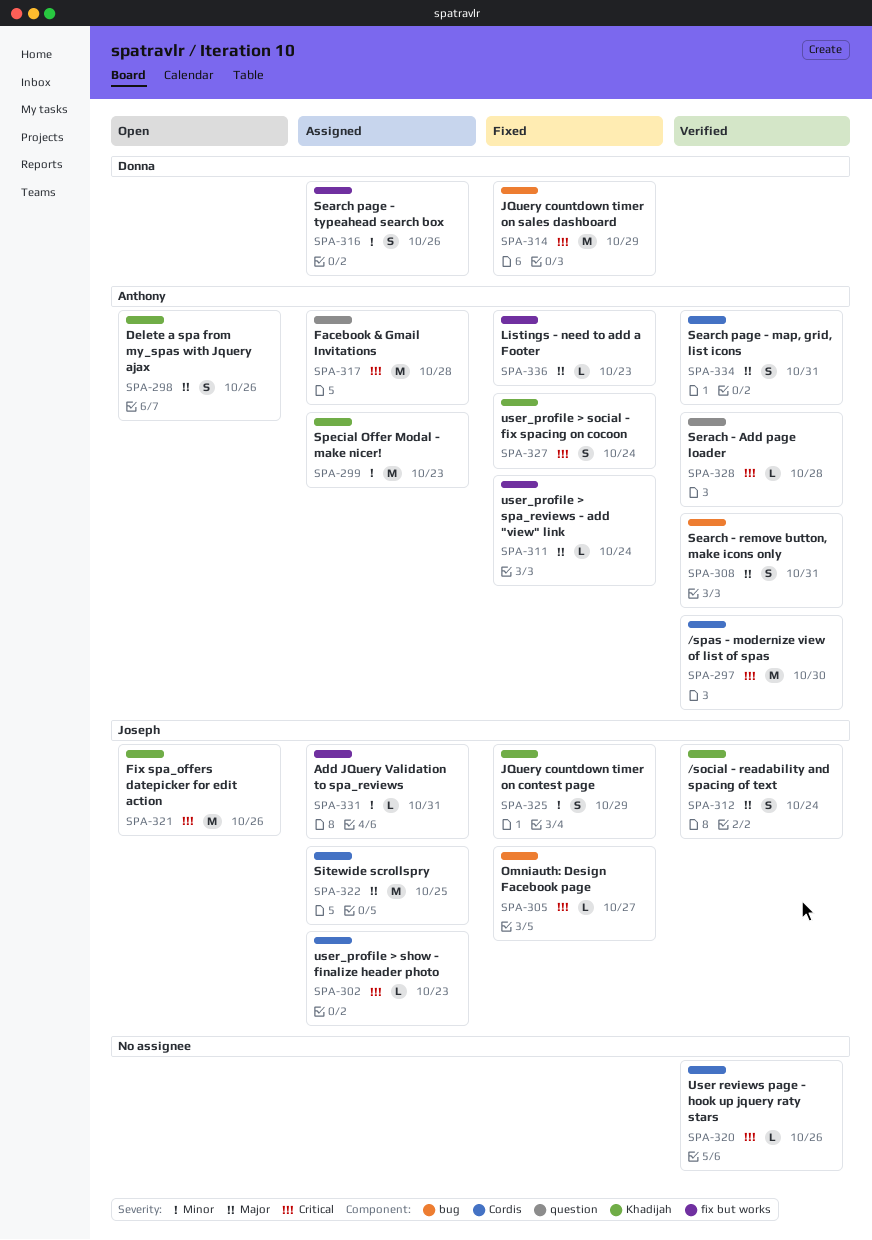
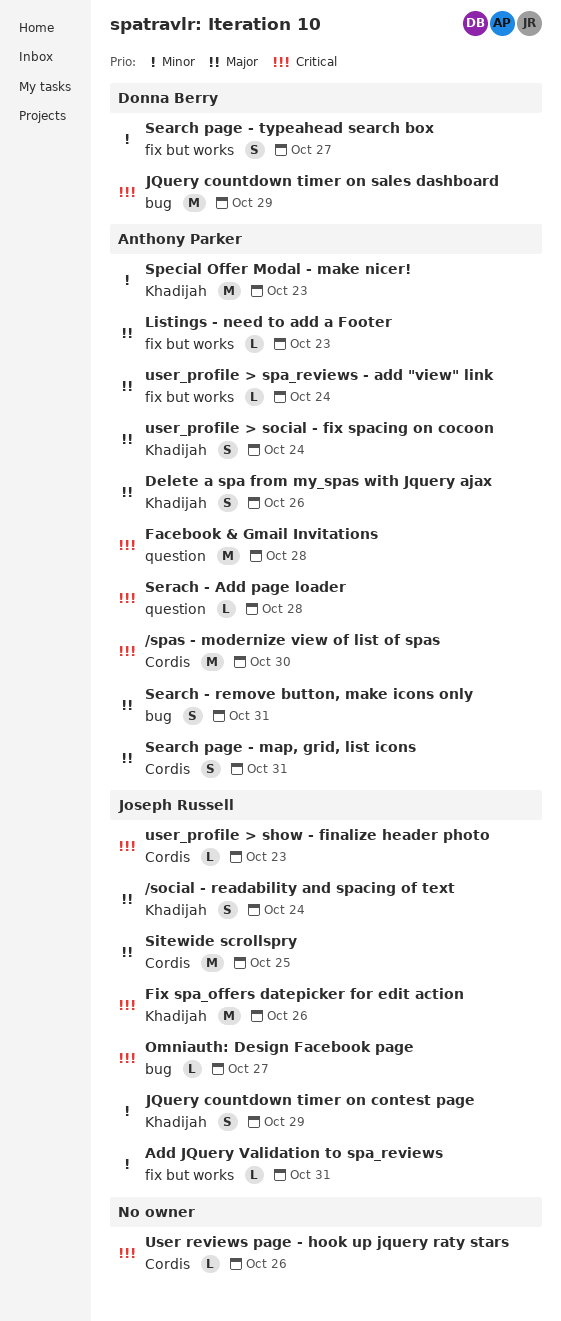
Search page - typeahead search box, due: Oct 26 -> Oct 27
user_profile > social - fix spacing on cocoon, priority: Critical -> Major

